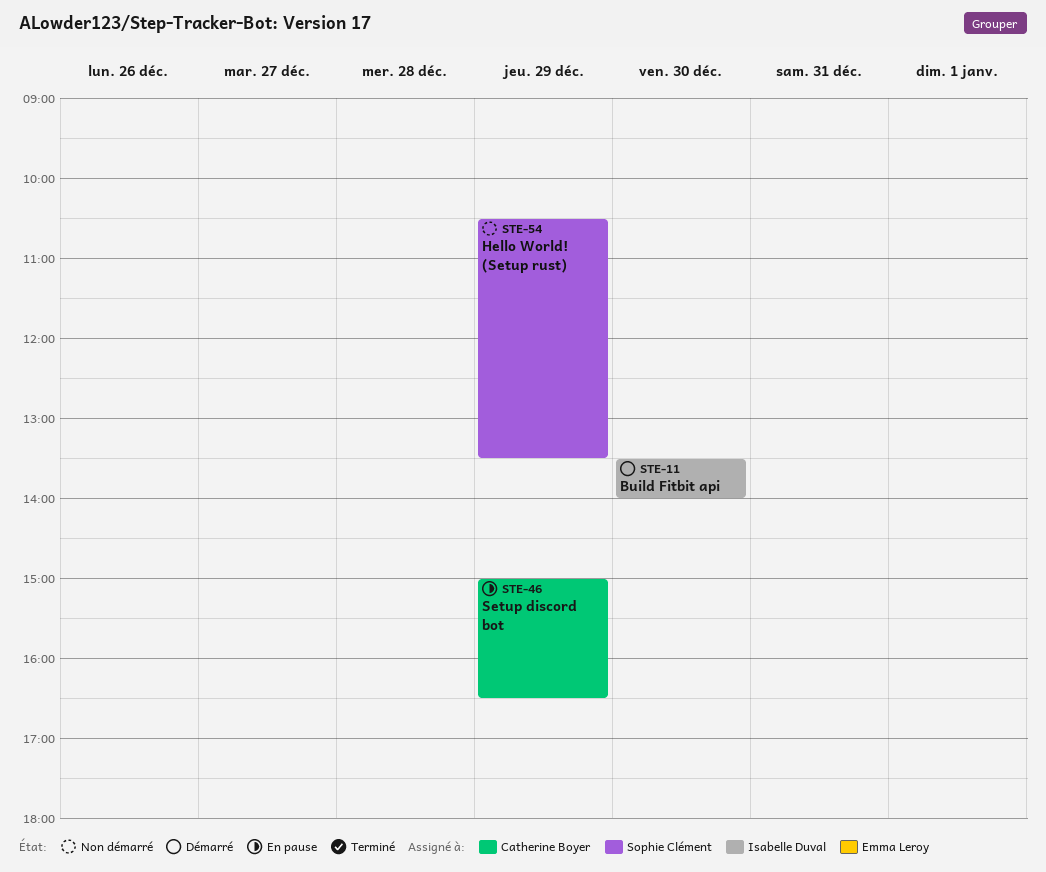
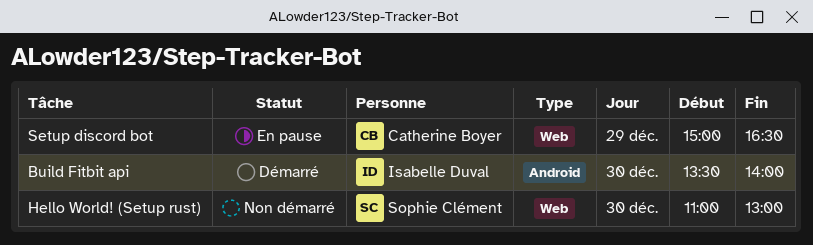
Hello World! (Setup rust), day: Dec 29 -> Dec 30
Hello World! (Setup rust), begins: 10:30 -> 11:00
Hello World! (Setup rust), ends: 13:30 -> 13:00

